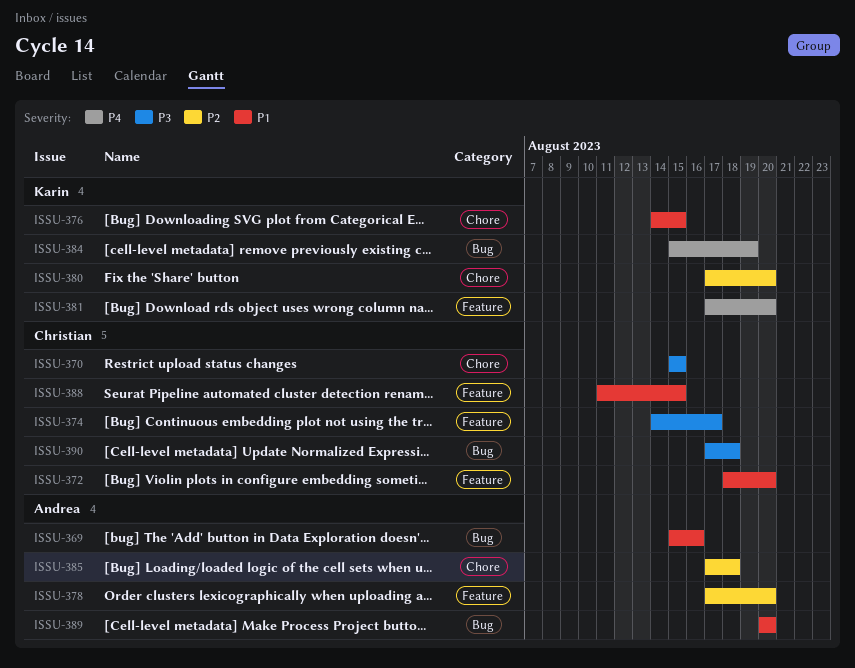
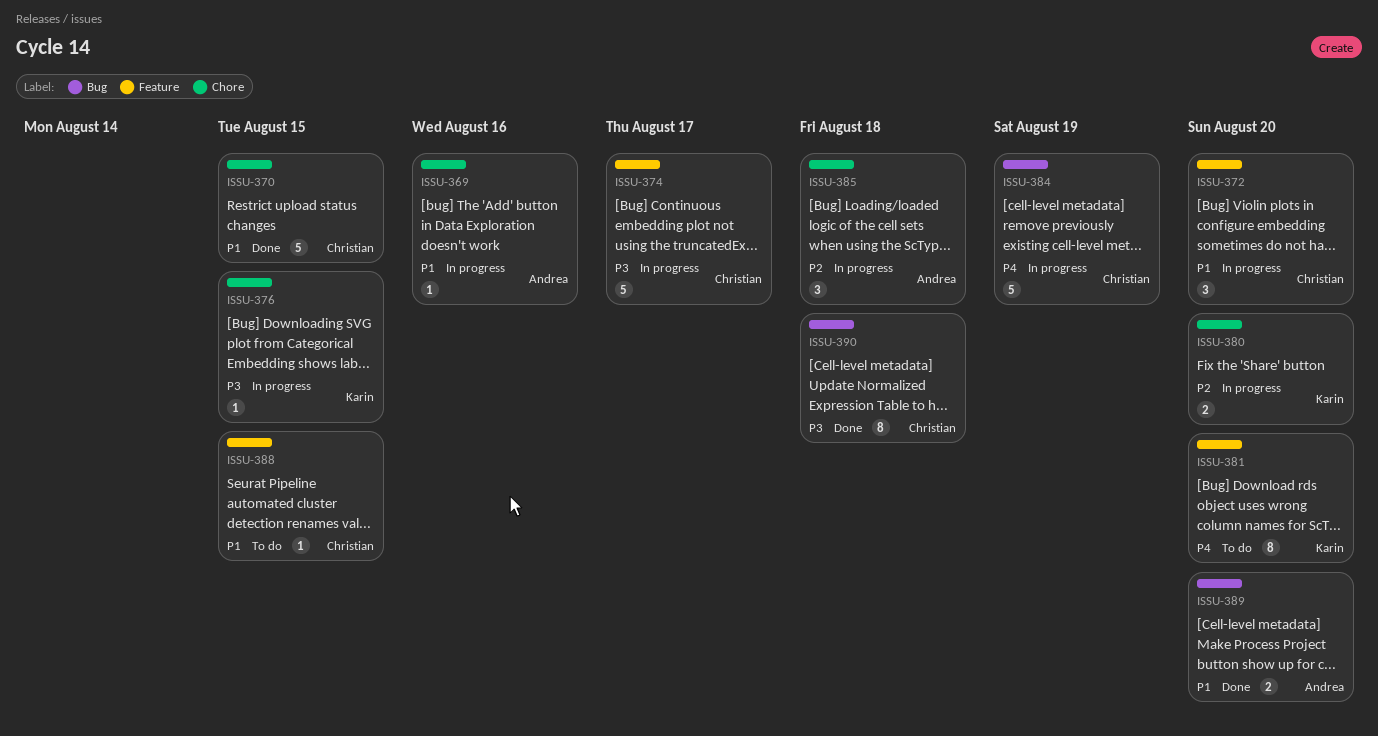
ISSU-369, label: Bug -> Chore
ISSU-370, priority: P3 -> P1
ISSU-376, priority: P1 -> P3
ISSU-378: present -> none
ISSU-384, owner: Karin -> Christian

